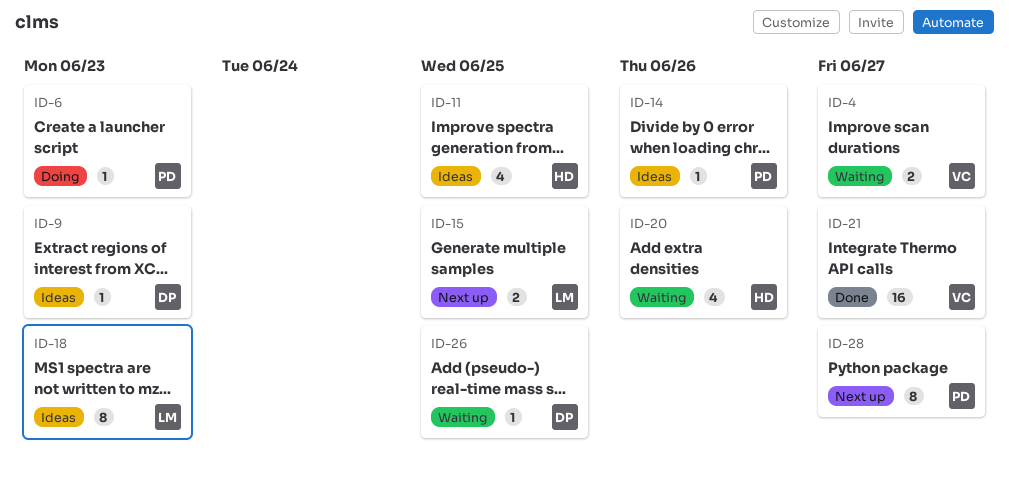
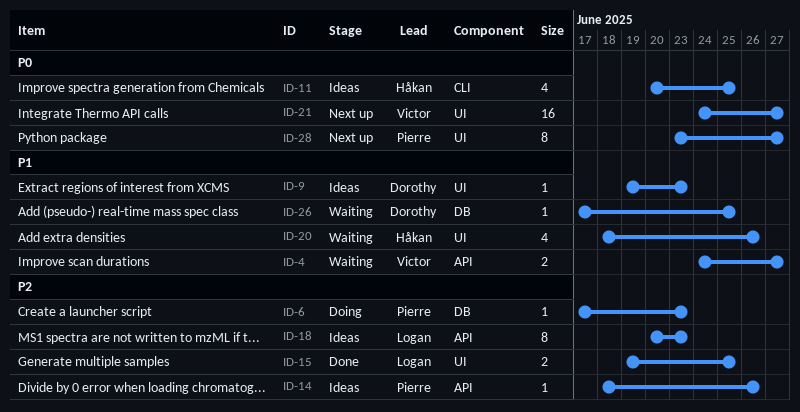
ID-15, status: Next up -> Done
ID-21, status: Done -> Next up

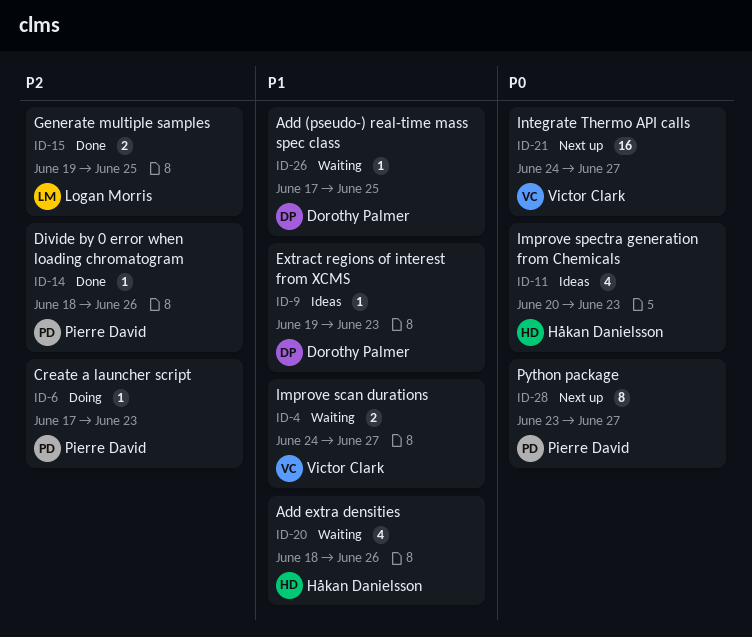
ID-11, due: Jun 25 -> Jun 23
ID-14, status: Ideas -> Done
ID-18: present -> none

